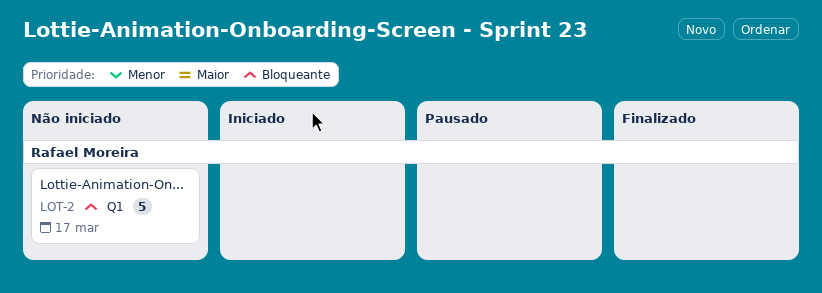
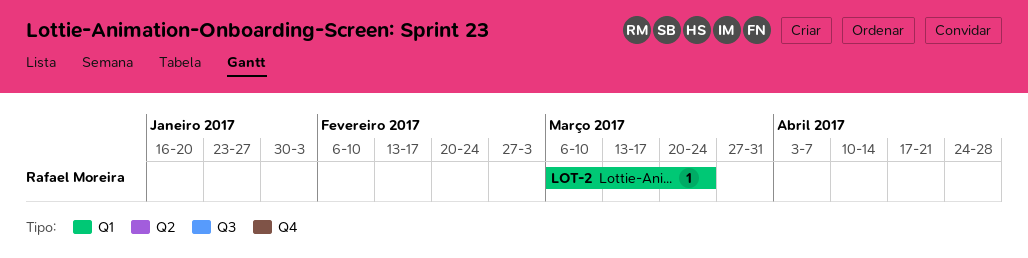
LOT-2, estimate: 5 -> 1
LOT-2, due: Mar 17 -> Mar 24

